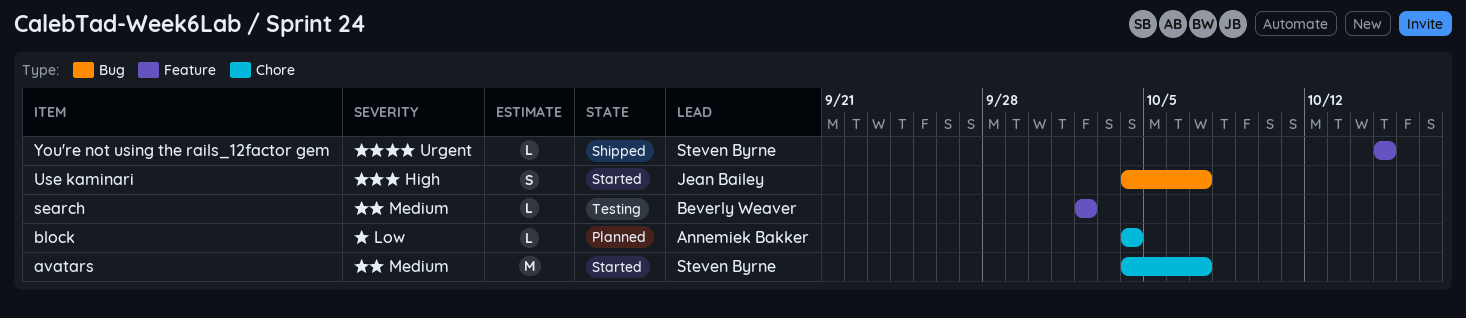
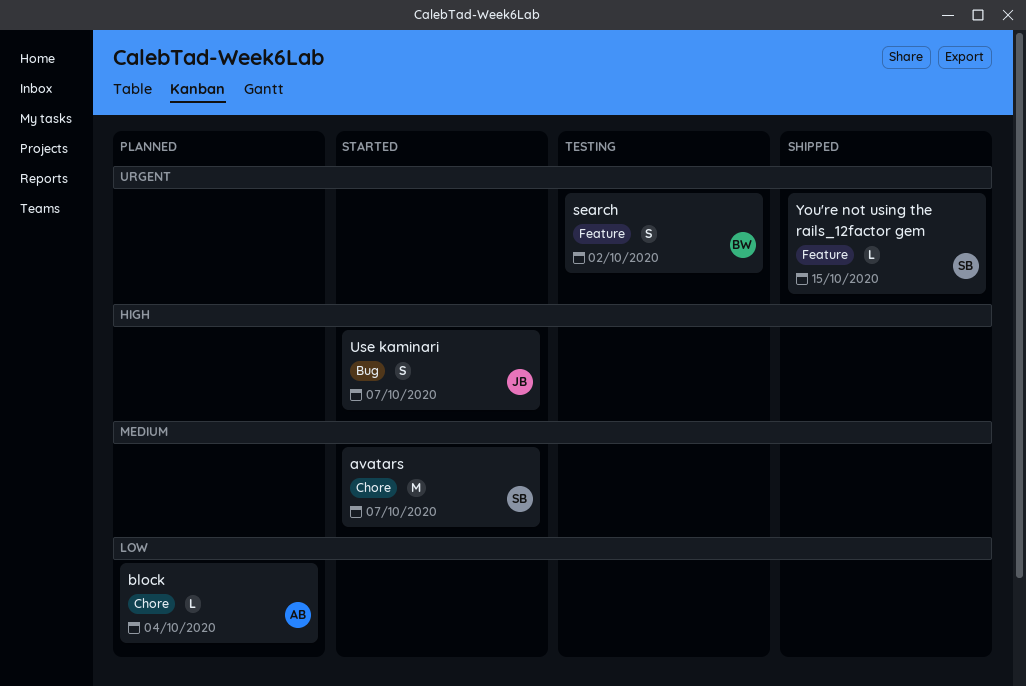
search, priority: Medium -> Urgent
search, estimate: L -> S

